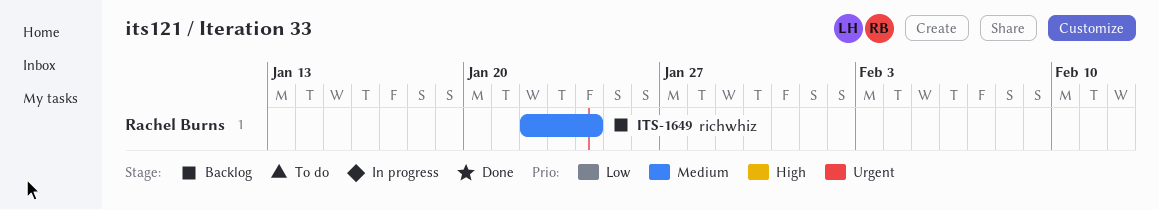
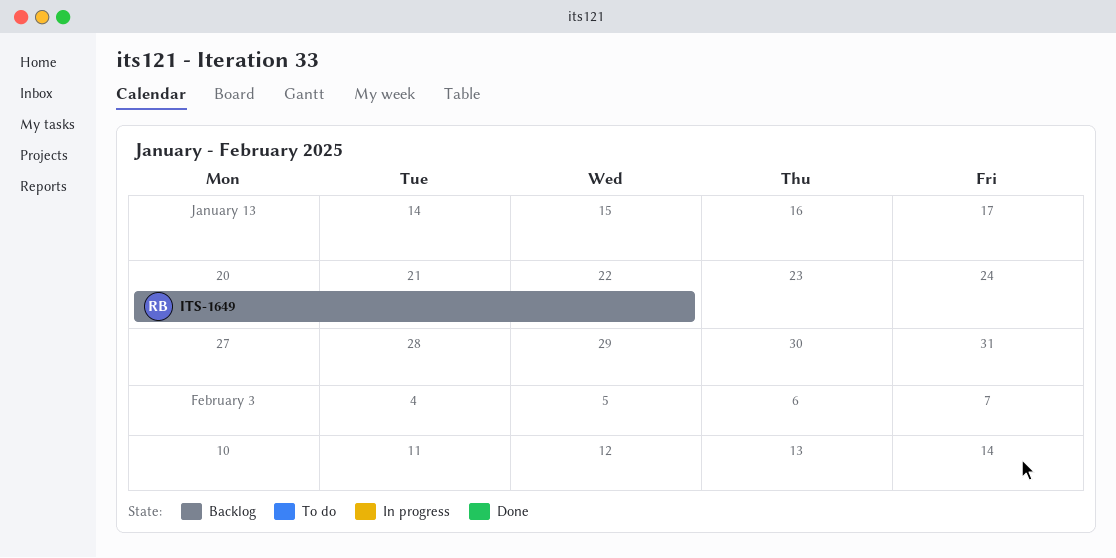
ITS-1649, start: Jan 22 -> Jan 20
ITS-1649, due: Jan 24 -> Jan 22

